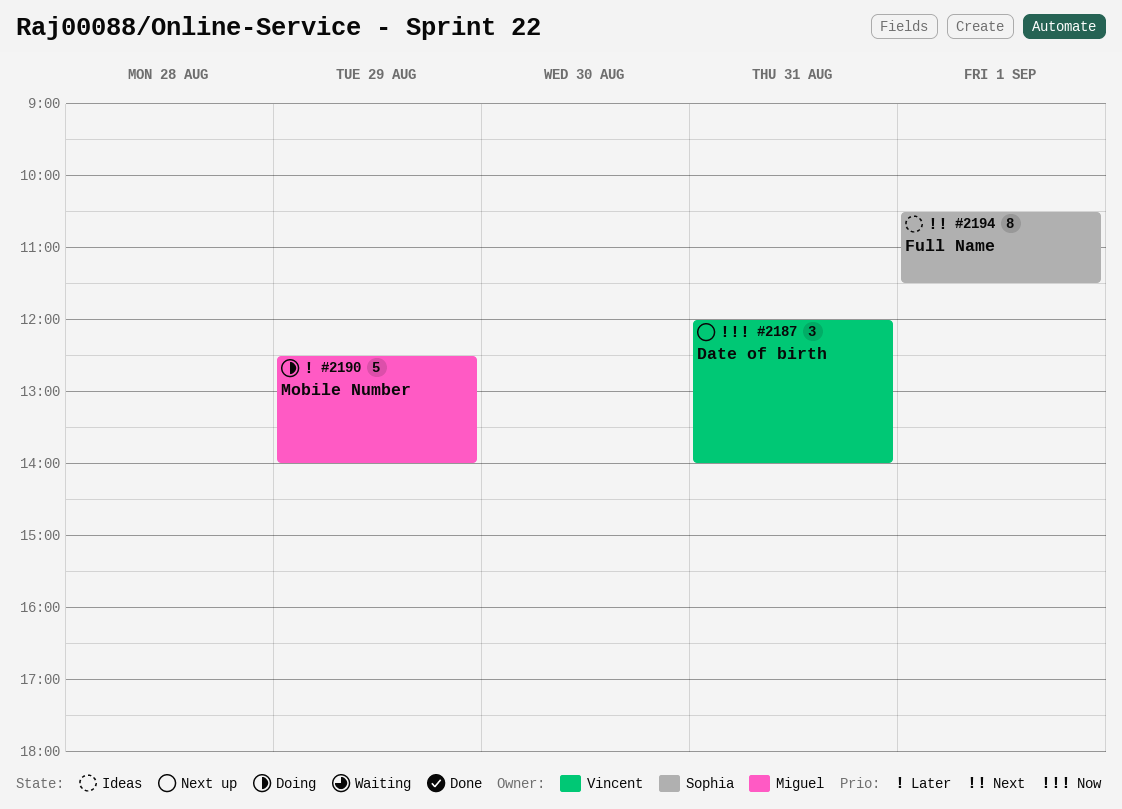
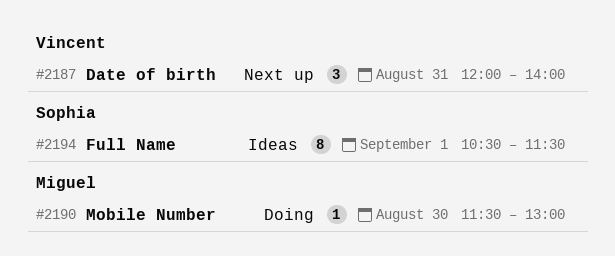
#2190, estimate: 5 -> 1
#2190, day: Aug 29 -> Aug 30
#2190, begins: 12:30 -> 11:30
#2190, ends: 14:00 -> 13:00

